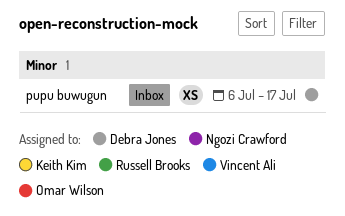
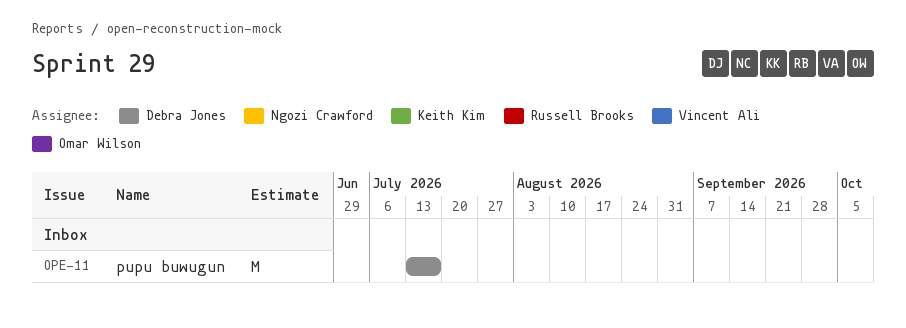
pupu buwugun, estimate: XS -> M
pupu buwugun, start: Jul 6 -> Jul 13

